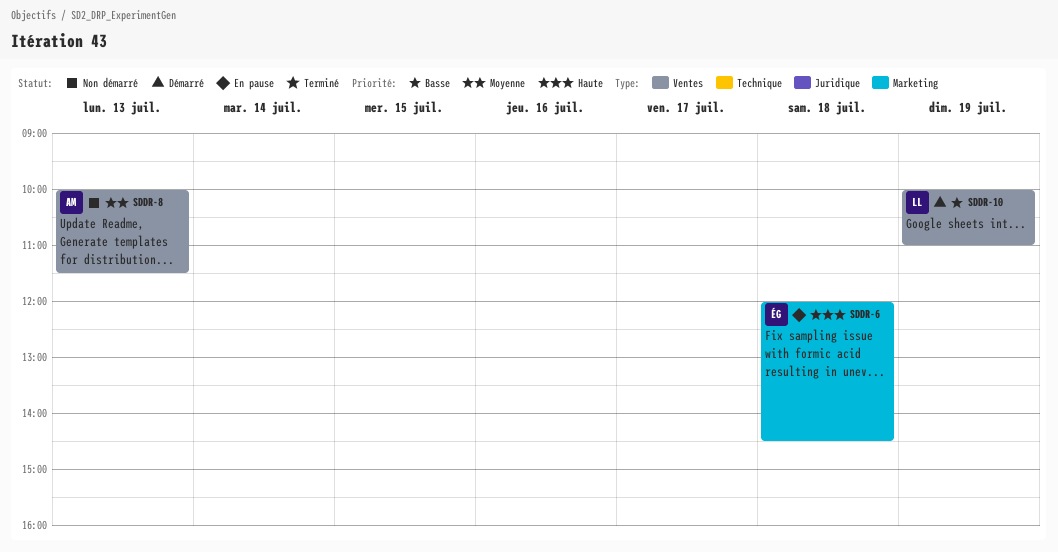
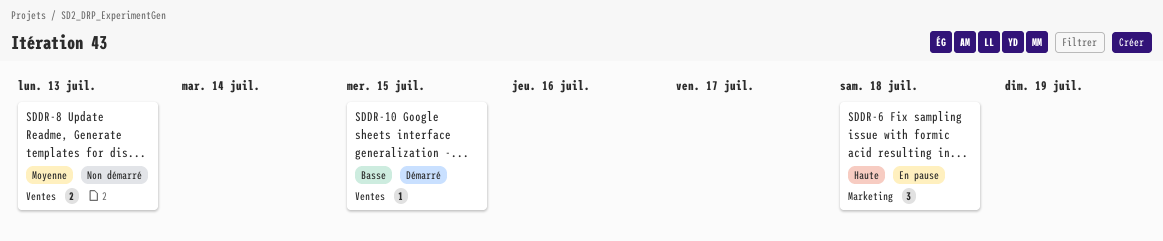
SDDR-10, day: Jul 19 -> Jul 15

